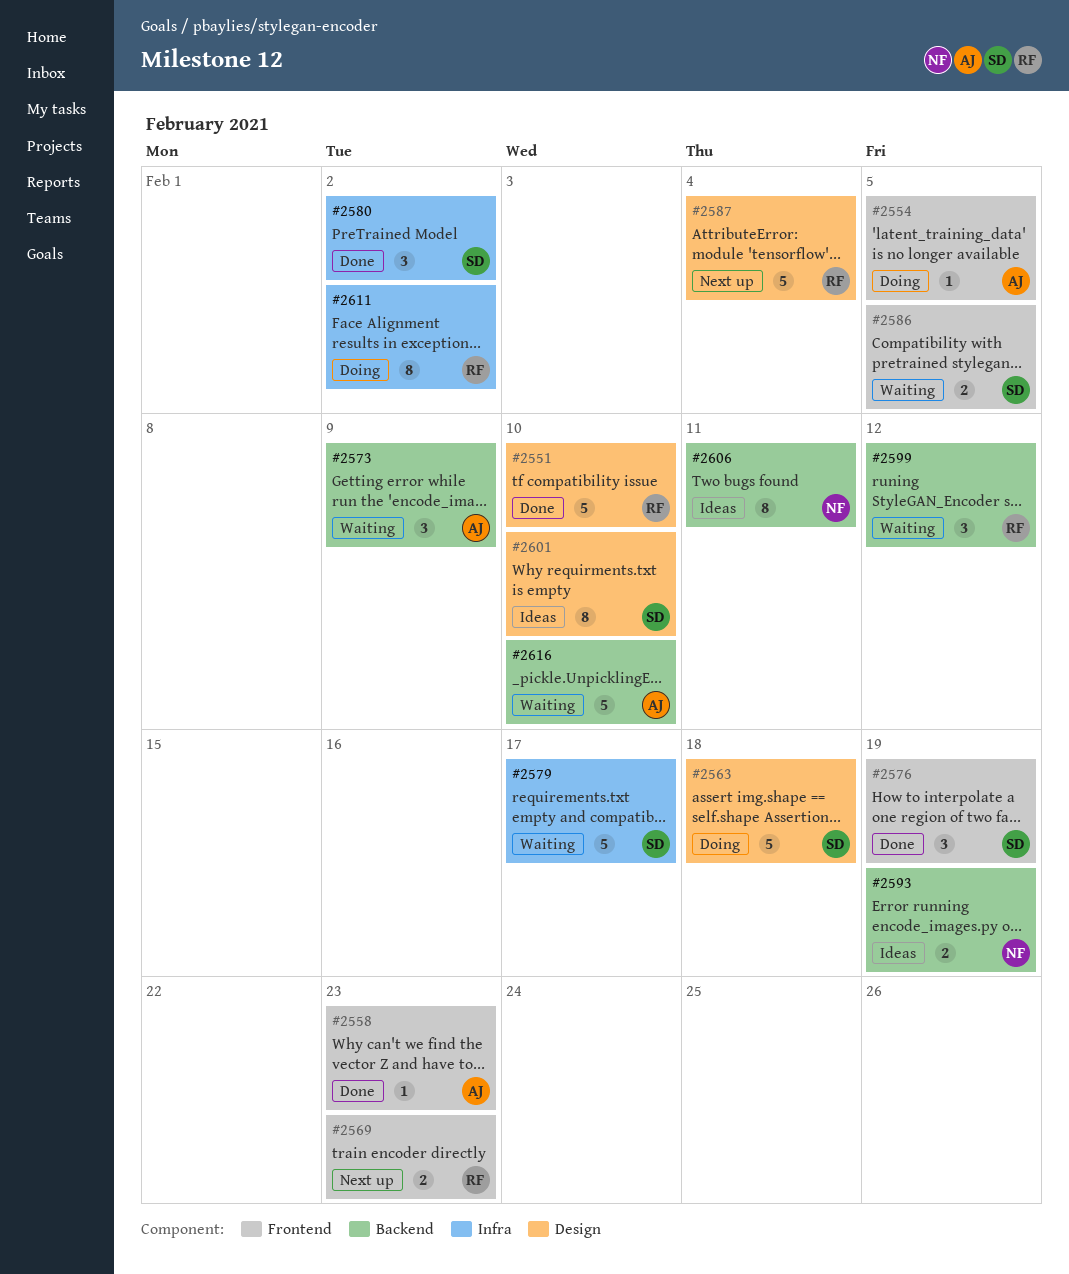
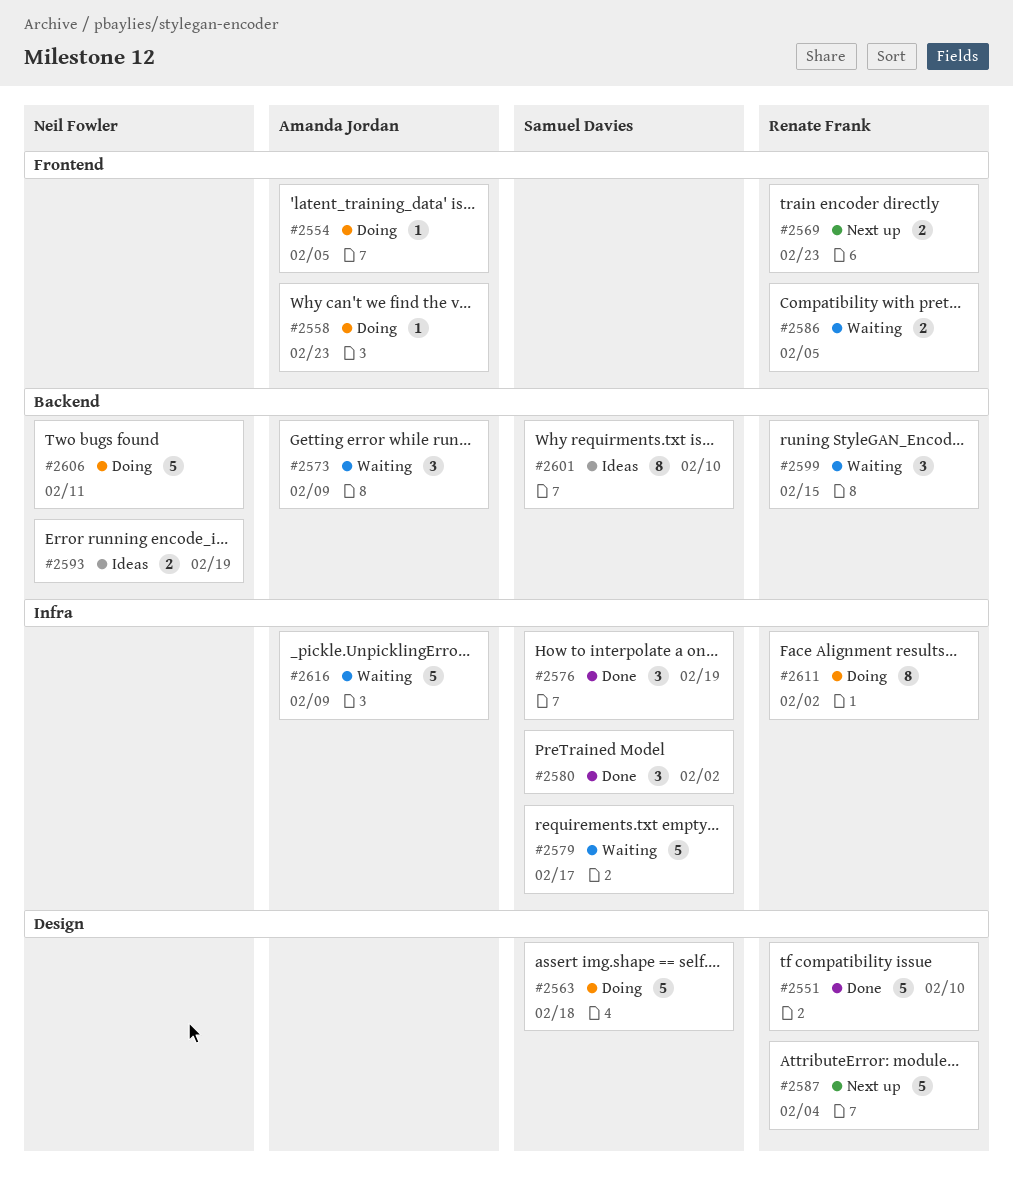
#2558, status: Done -> Doing
#2576, label: Frontend -> Infra
#2586, owner: Samuel Davies -> Renate Frank
#2599, due: Feb 12 -> Feb 15
#2601, label: Design -> Backend
#2606, status: Ideas -> Doing
#2606, estimate: 8 -> 5
#2616, label: Backend -> Infra
#2616, due: Feb 10 -> Feb 9

